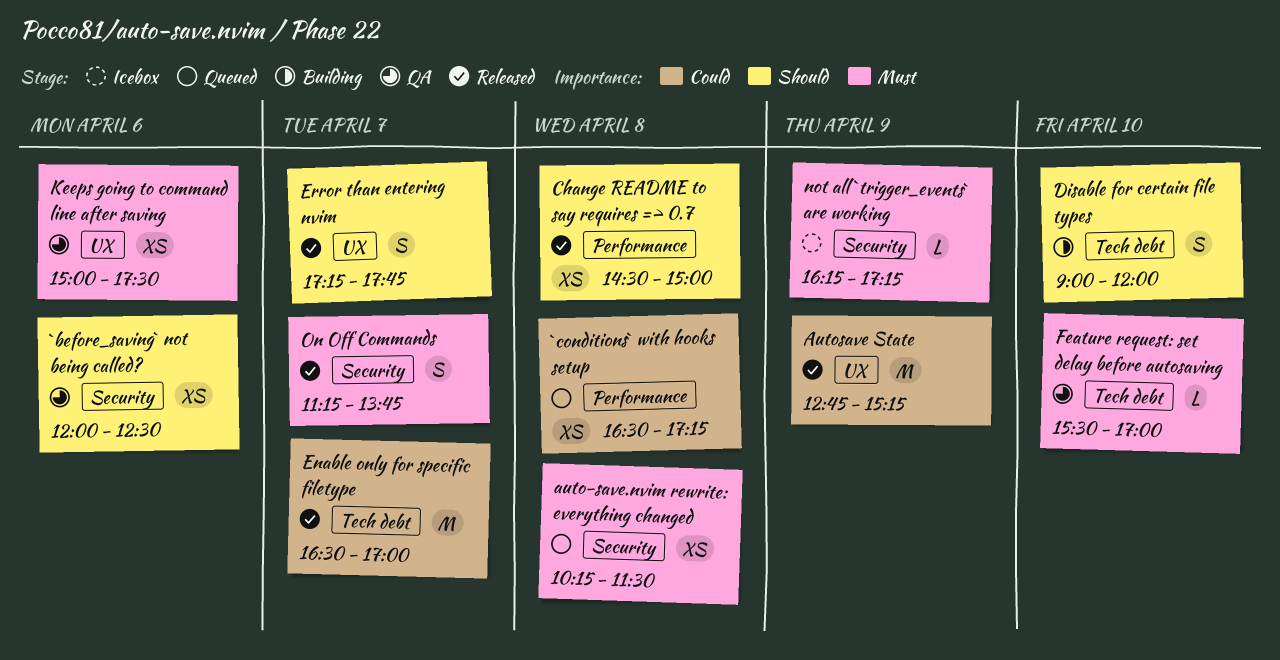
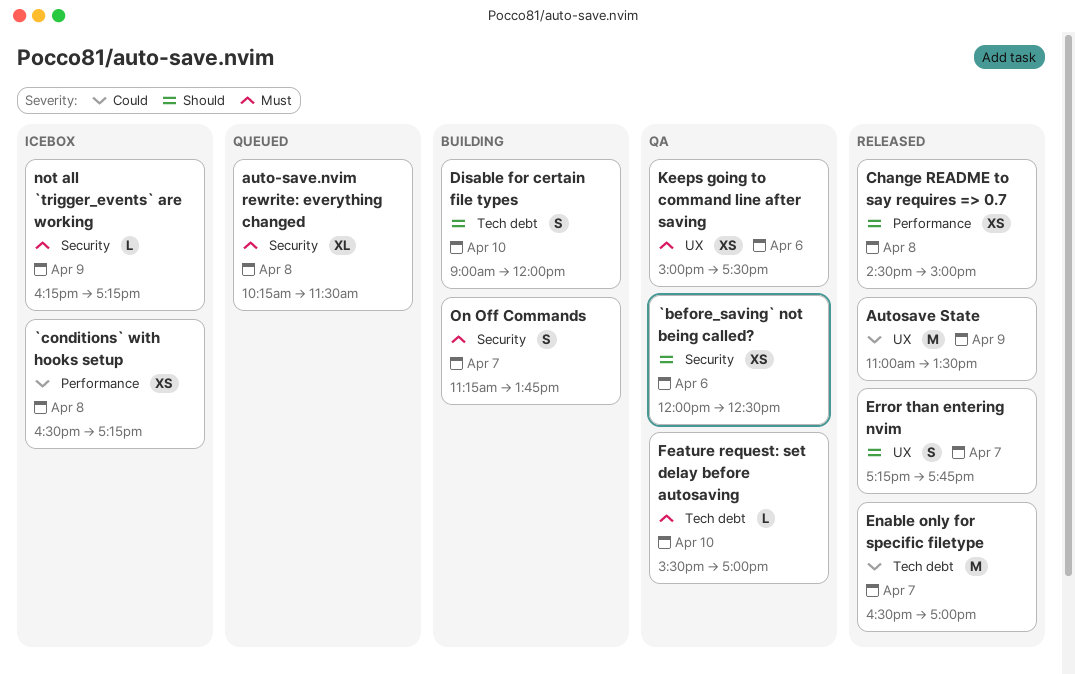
`conditions` with hooks setup, status: Queued -> Icebox
auto-save.nvim rewrite: everything changed, estimate: XS -> XL
Autosave State, begins: 12:45 -> 11:00
Autosave State, ends: 15:15 -> 13:30
On Off Commands, status: Released -> Building

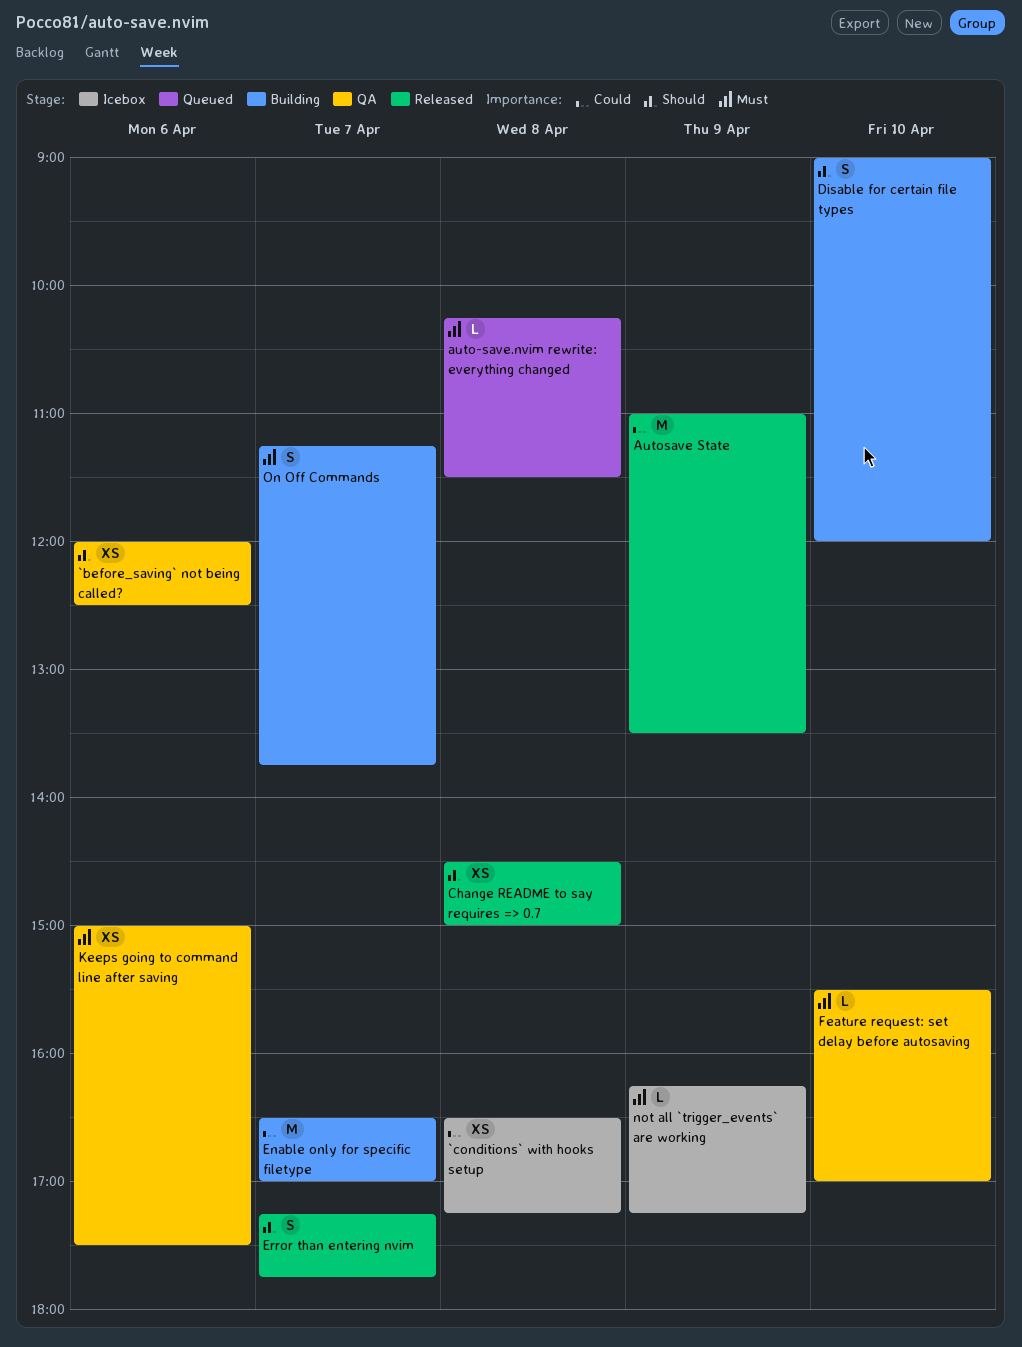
auto-save.nvim rewrite: everything changed, estimate: XL -> L
Enable only for specific filetype, status: Released -> Building

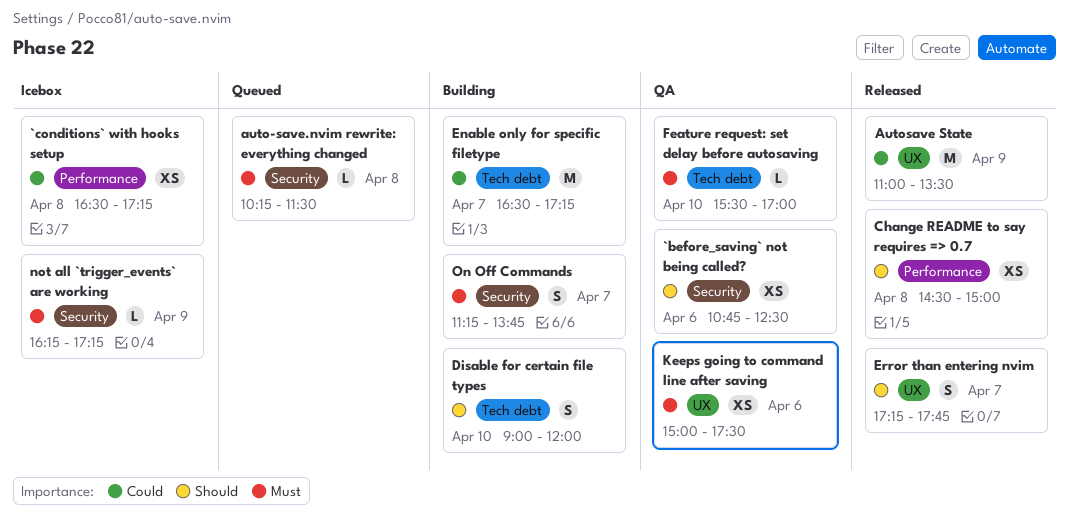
`before_saving` not being called?, begins: 12:00 -> 10:45
Enable only for specific filetype, ends: 17:00 -> 17:15

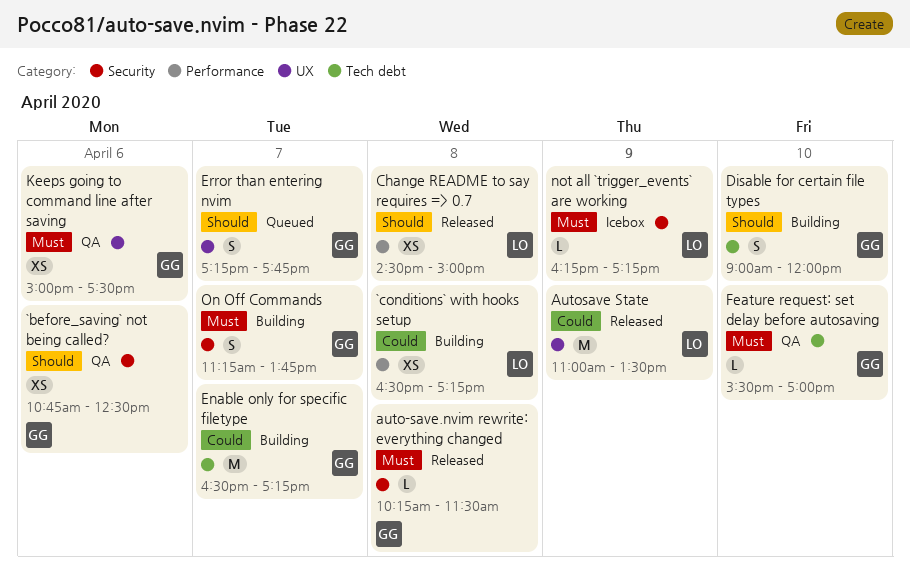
`conditions` with hooks setup, status: Icebox -> Building
auto-save.nvim rewrite: everything changed, status: Queued -> Released
Error than entering nvim, status: Released -> Queued

